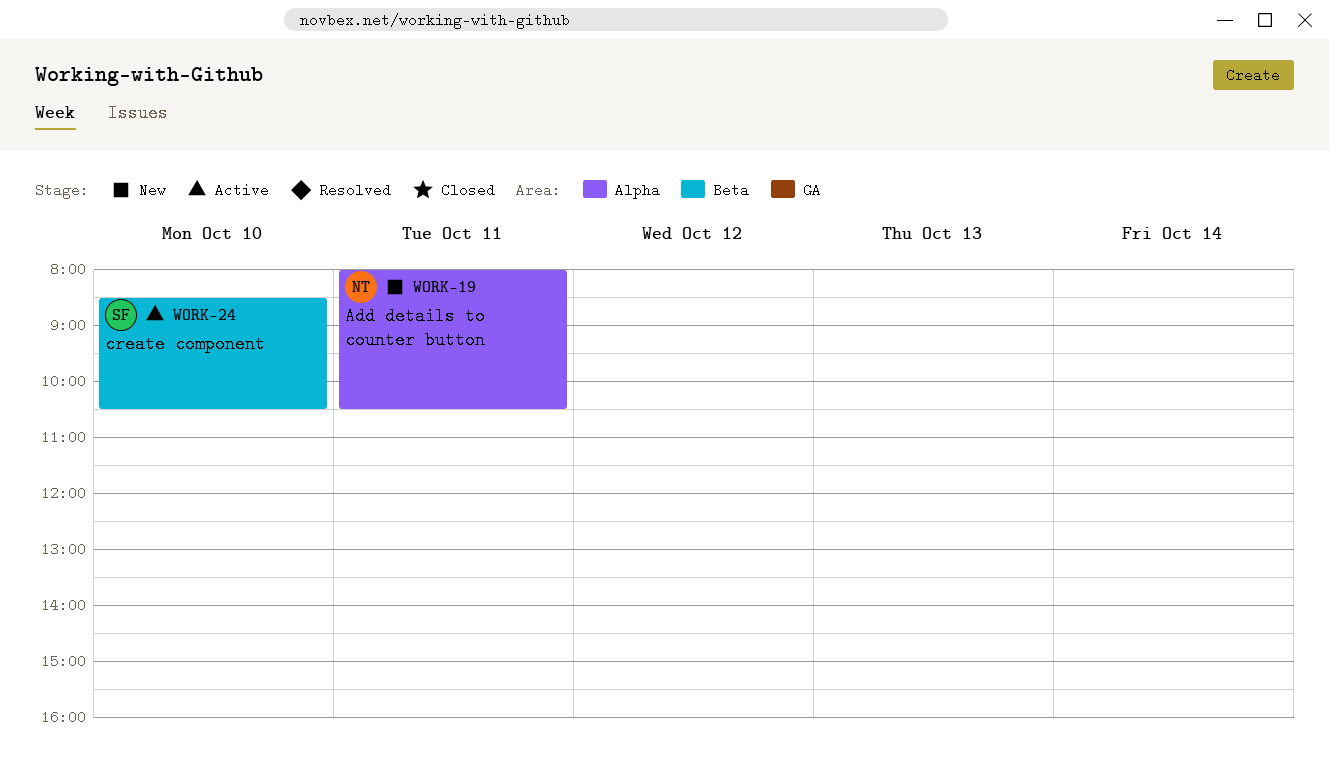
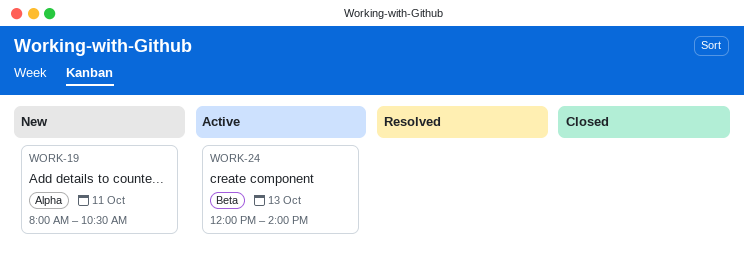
WORK-24, day: Oct 10 -> Oct 13
WORK-24, begins: 08:30 -> 12:00
WORK-24, ends: 10:30 -> 14:00

